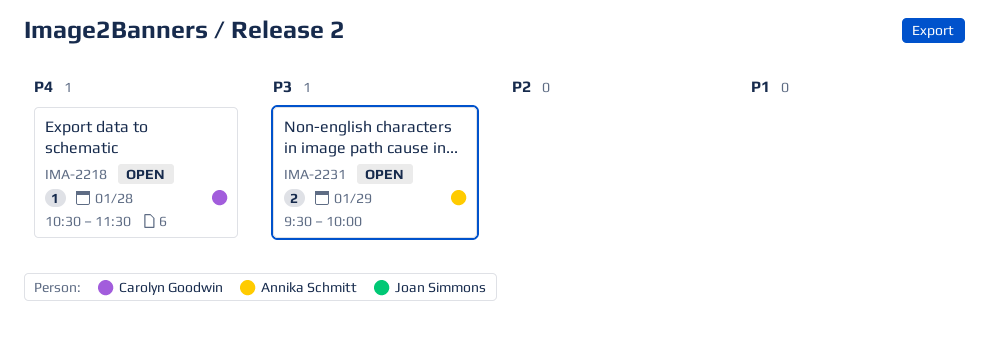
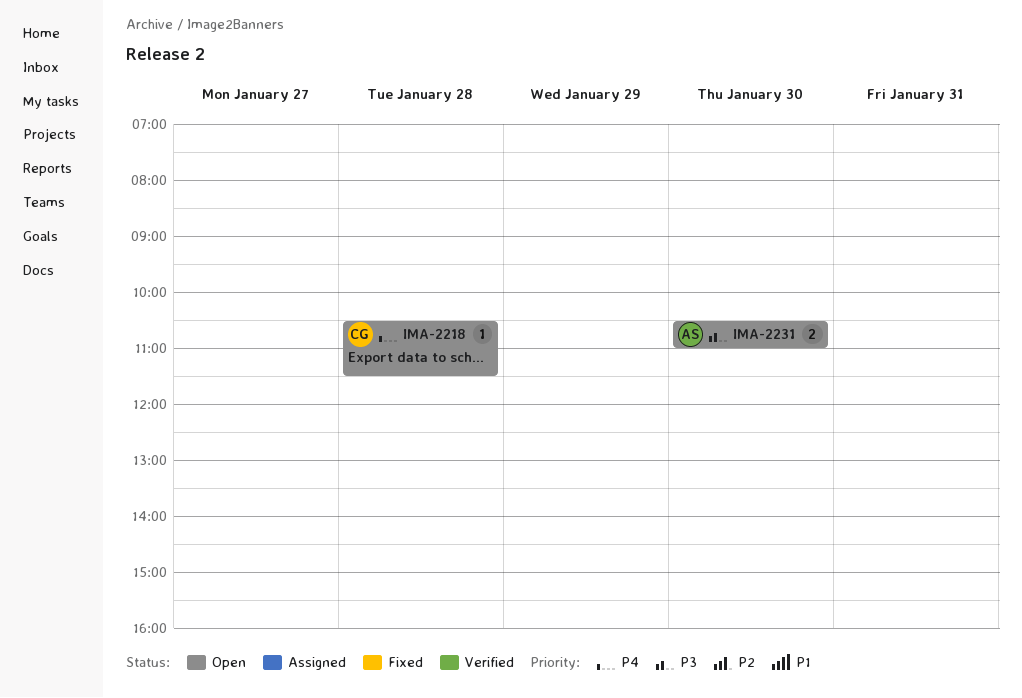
IMA-2231, day: Jan 29 -> Jan 30
IMA-2231, begins: 09:30 -> 10:30
IMA-2231, ends: 10:00 -> 11:00

